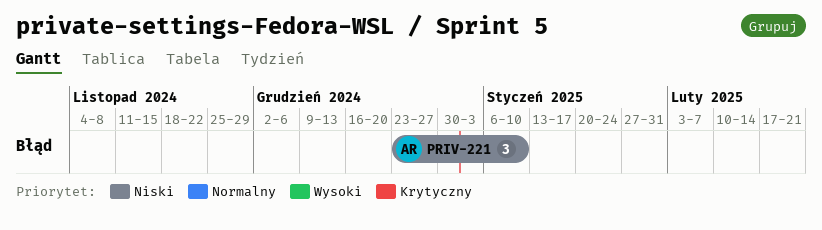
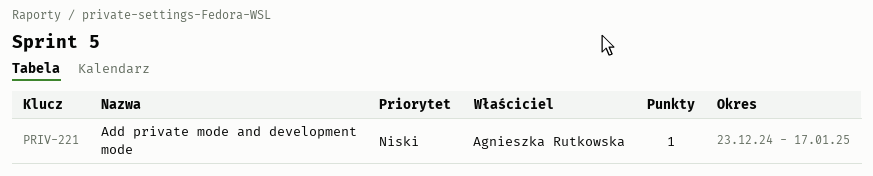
PRIV-221, estimate: 3 -> 1
PRIV-221, due: Jan 10 -> Jan 17

